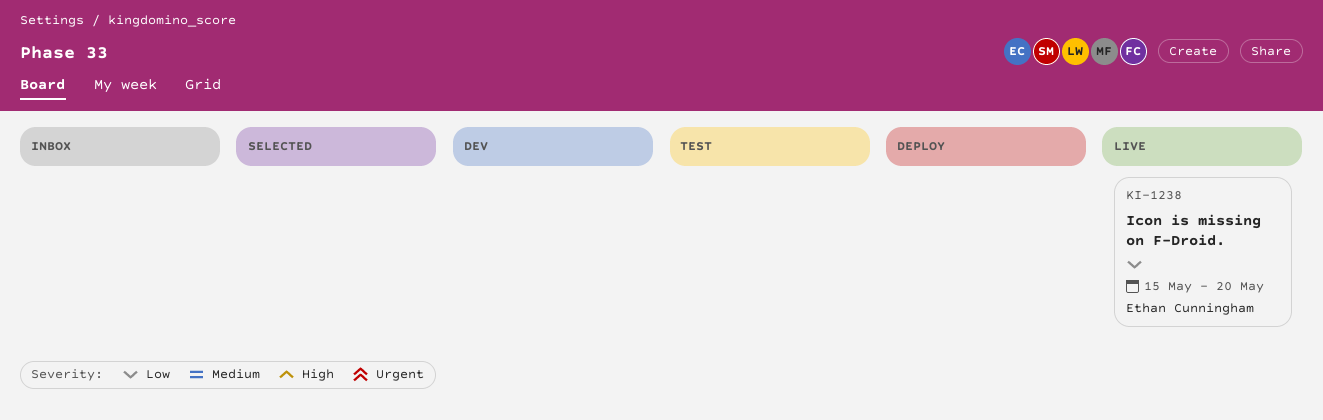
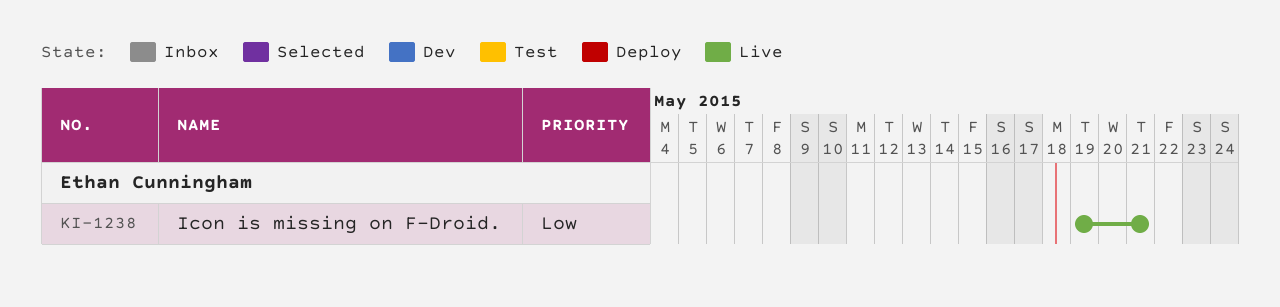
KI-1238, start: May 15 -> May 19
KI-1238, due: May 20 -> May 21

